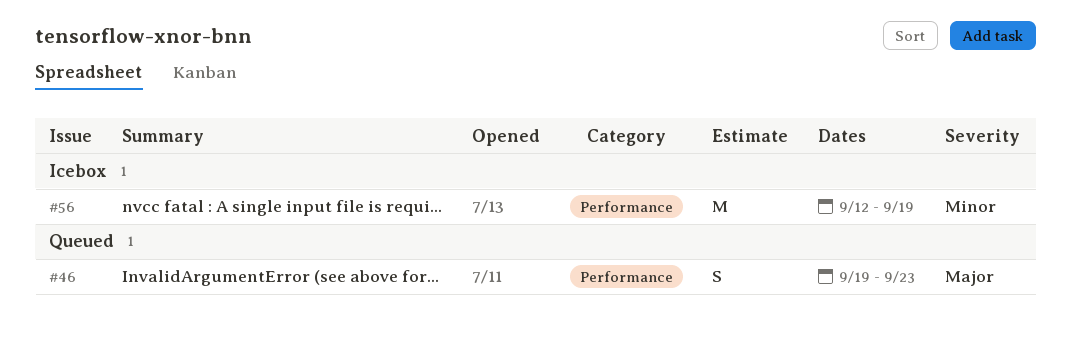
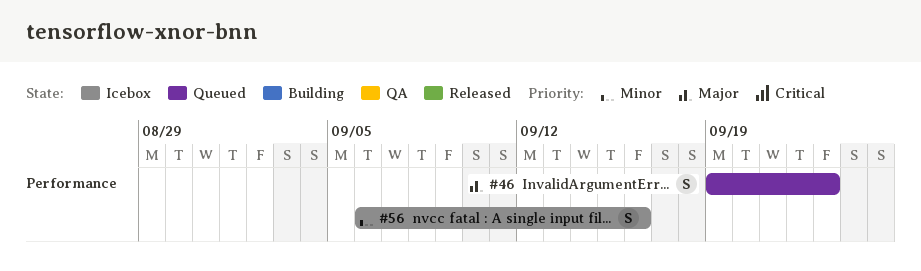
#56, estimate: M -> S
#56, start: Sep 12 -> Sep 6
#56, due: Sep 19 -> Sep 16

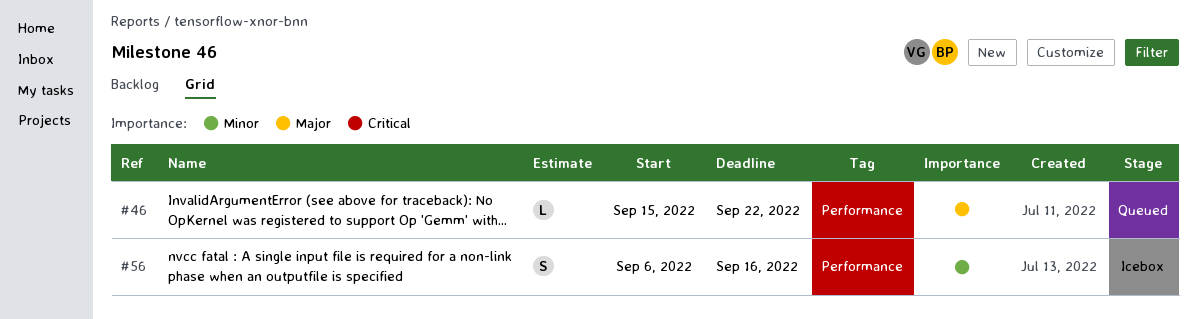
#46, estimate: S -> L
#46, start: Sep 19 -> Sep 15
#46, due: Sep 23 -> Sep 22

